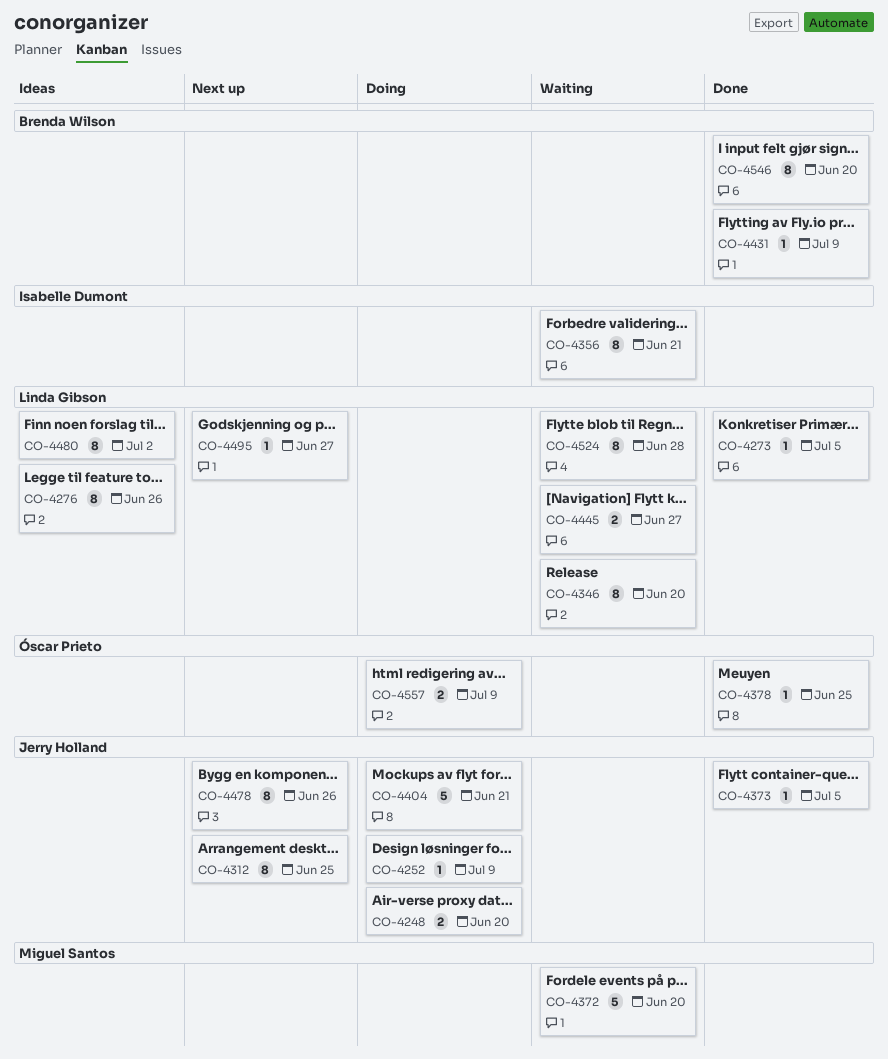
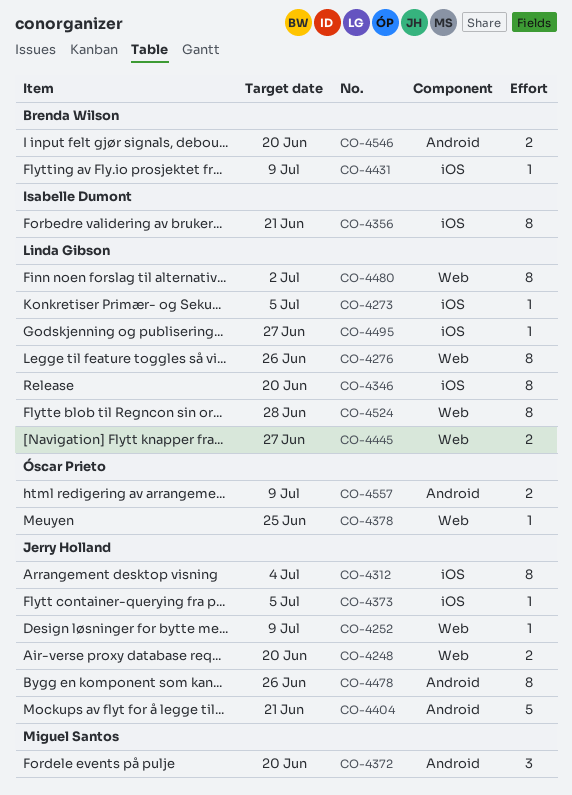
CO-4312, due: Jun 25 -> Jul 4
CO-4372, estimate: 5 -> 3
CO-4546, estimate: 8 -> 2

